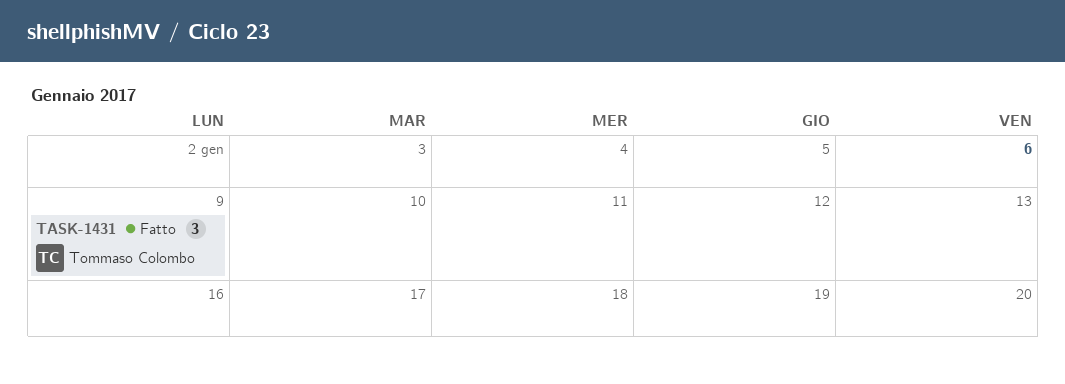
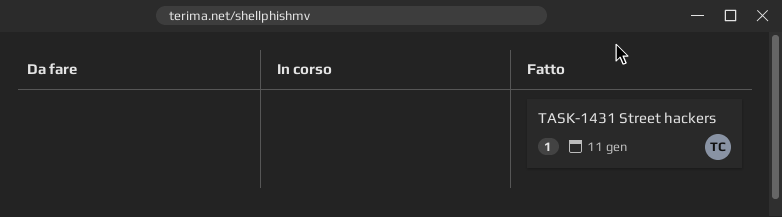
TASK-1431, estimate: 3 -> 1
TASK-1431, due: Jan 9 -> Jan 11

